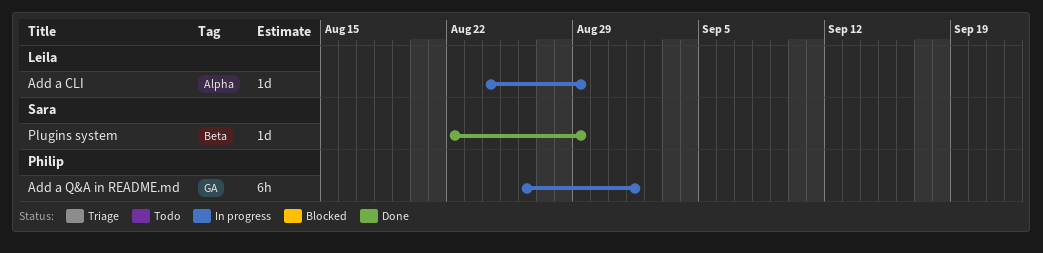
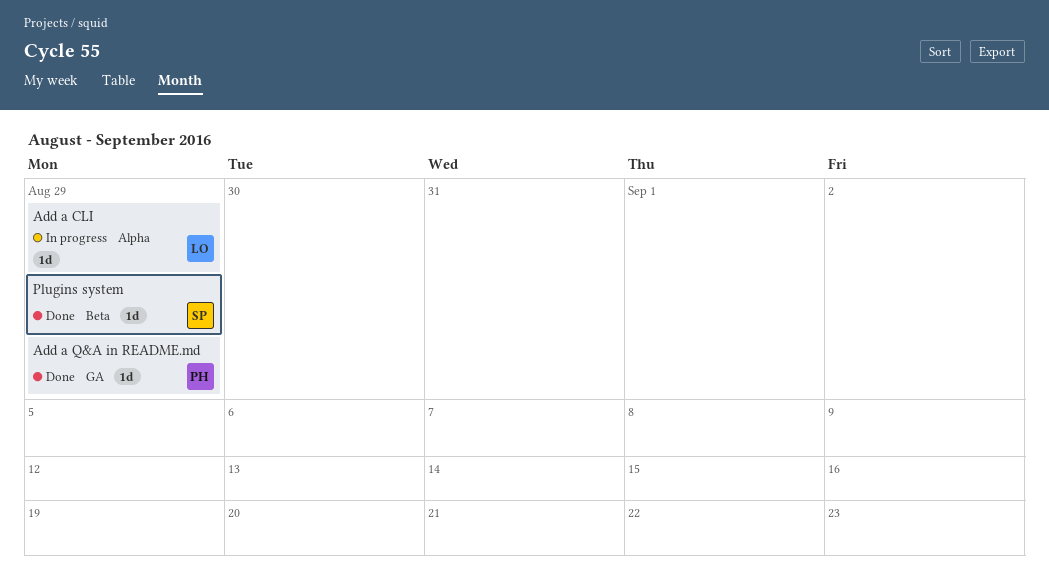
Add a Q&A in README.md, status: In progress -> Done
Add a Q&A in README.md, estimate: 6h -> 1d
Add a Q&A in README.md, due: Sep 1 -> Aug 29

